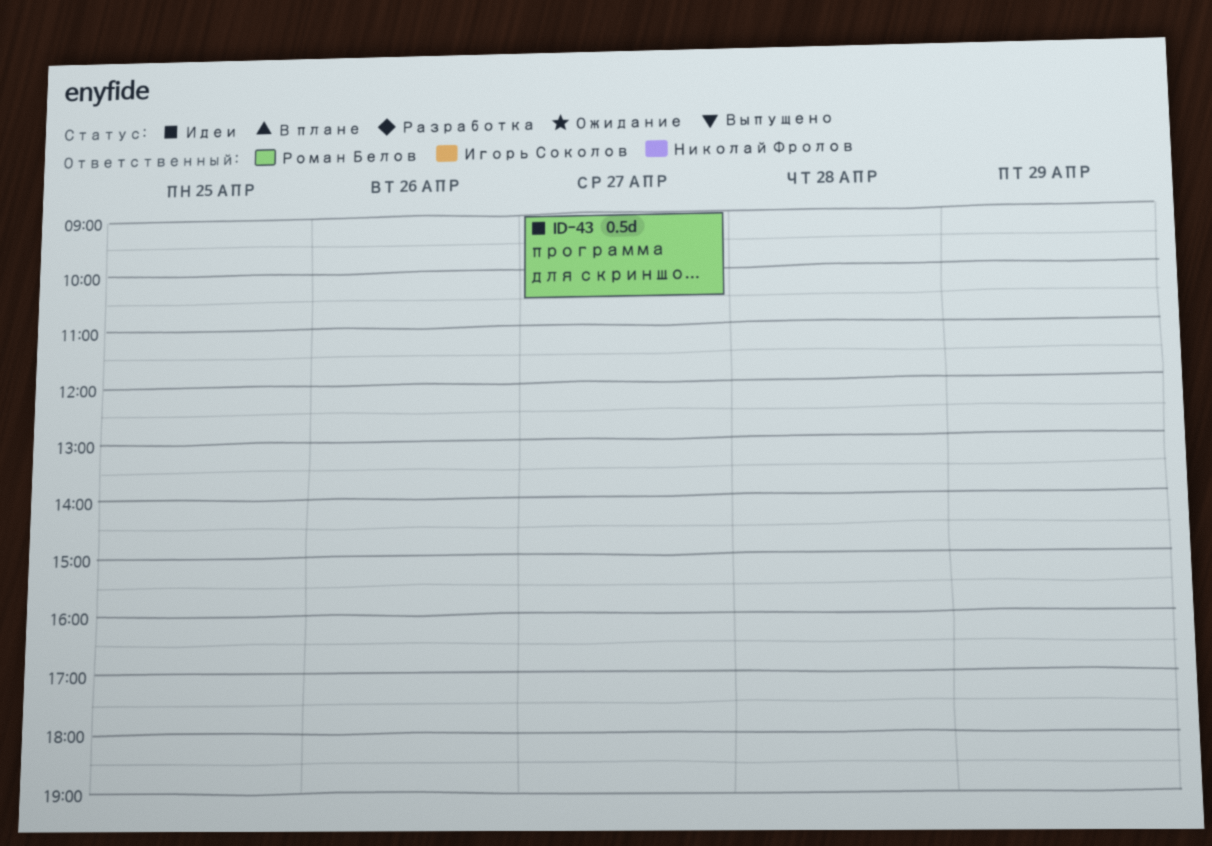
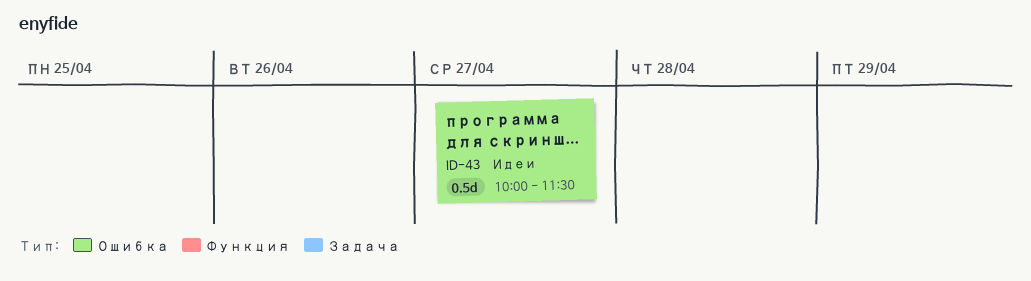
ID-43, begins: 09:00 -> 10:00
ID-43, ends: 10:30 -> 11:30

